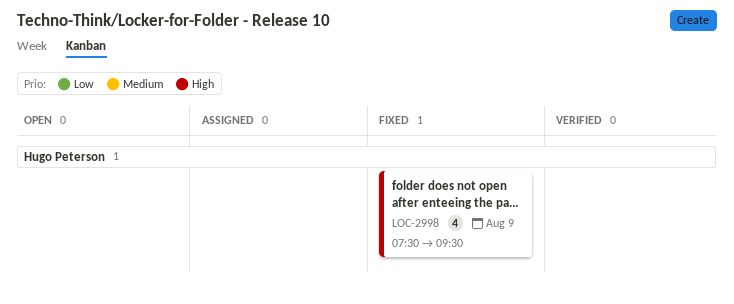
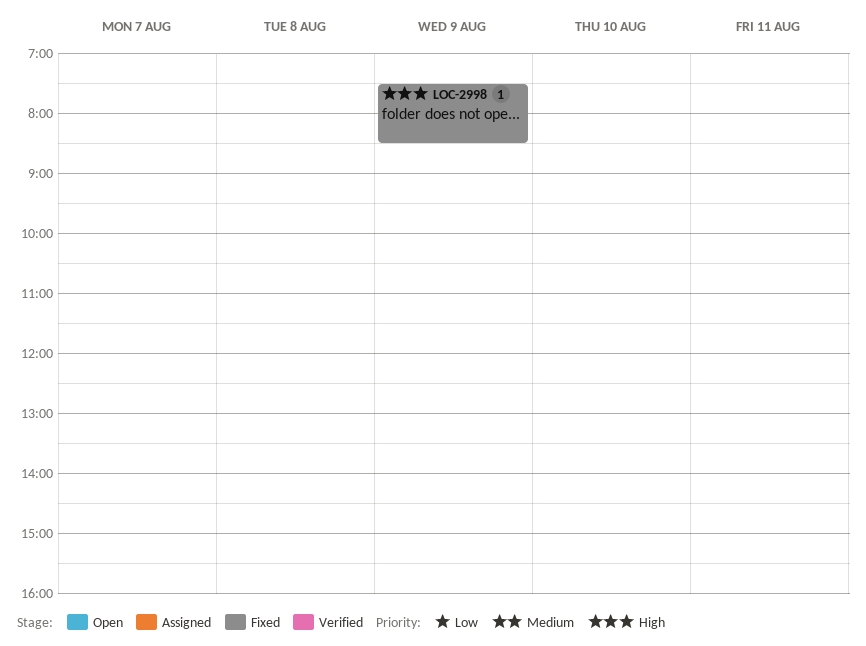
LOC-2998, estimate: 4 -> 1
LOC-2998, ends: 09:30 -> 08:30

